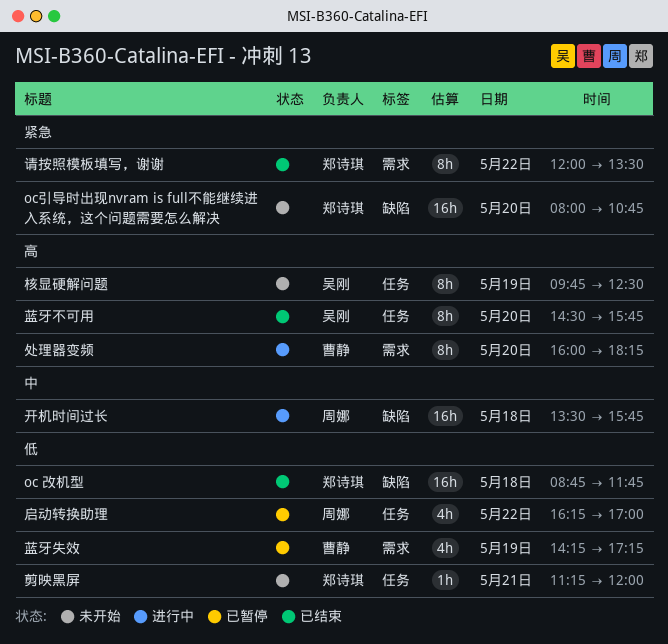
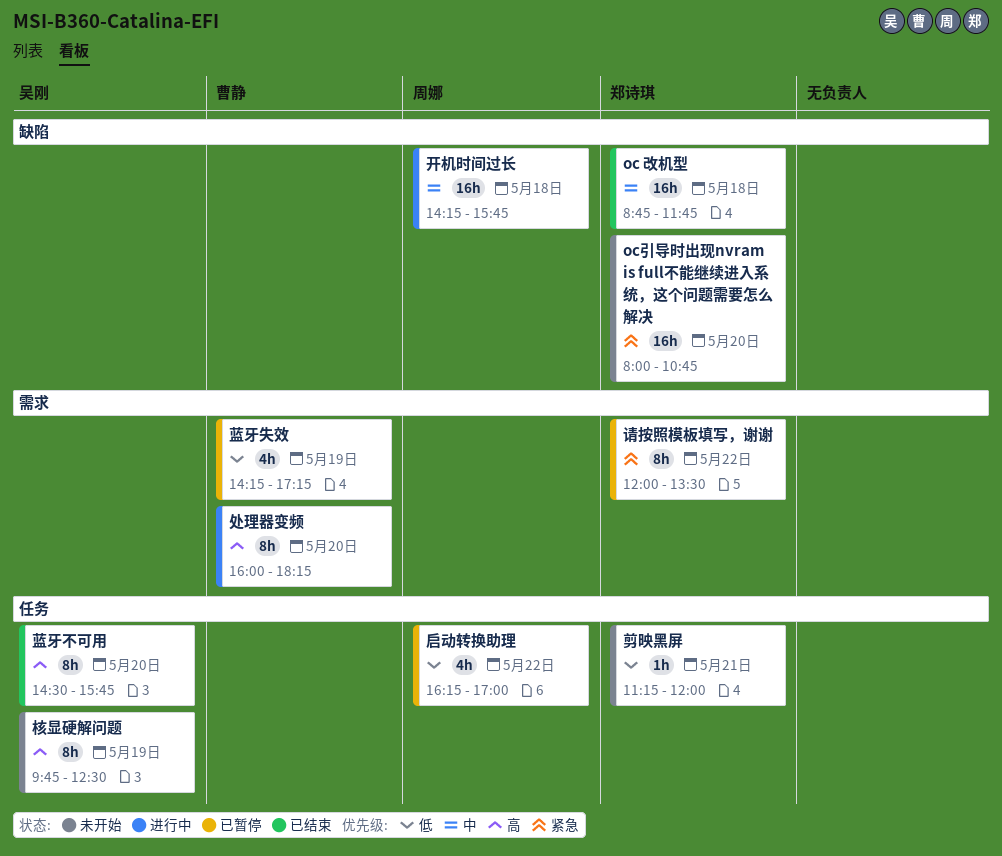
oc 改机型, priority: 低 -> 中
开机时间过长, begins: 13:30 -> 14:15
请按照模板填写，谢谢, status: 已结束 -> 已暂停

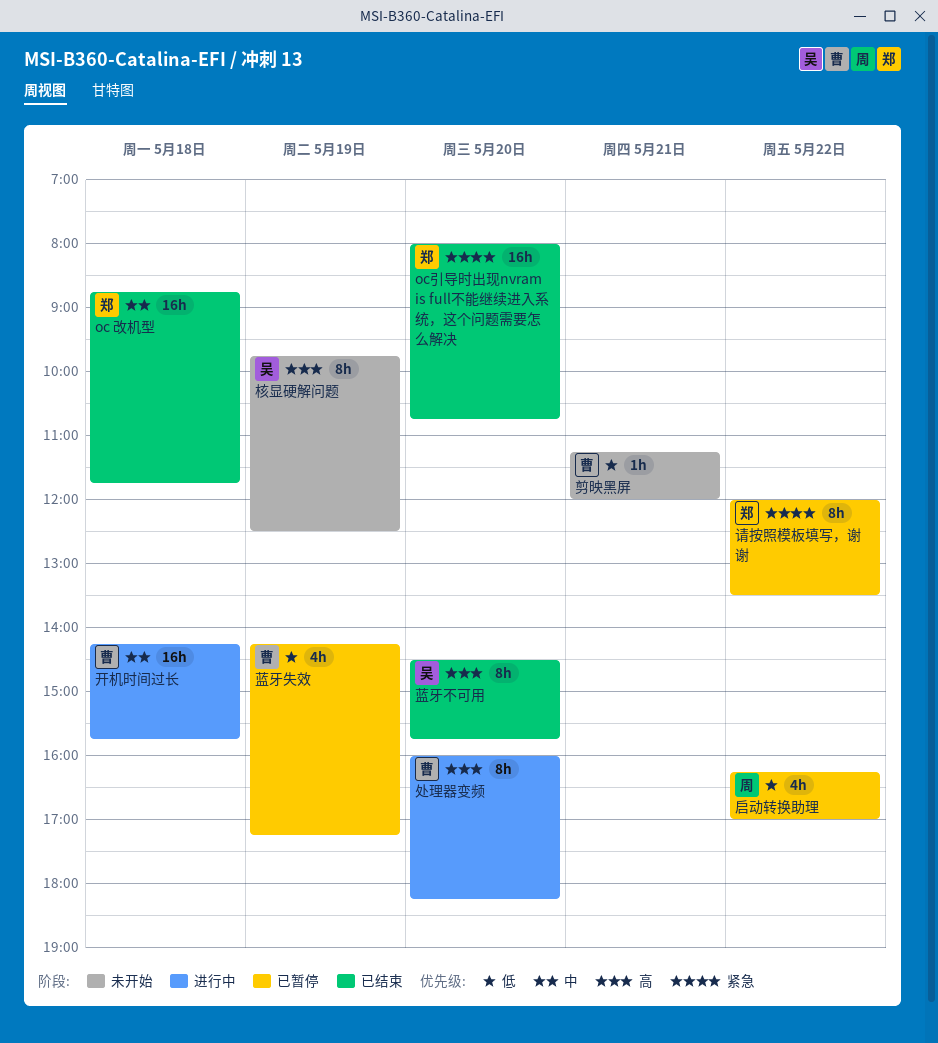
oc引导时出现nvram is full不能继续进入系统，这个问题需要怎么解决, status: 未开始 -> 已结束
剪映黑屏, owner: 郑诗琪 -> 曹静
开机时间过长, owner: 周娜 -> 曹静

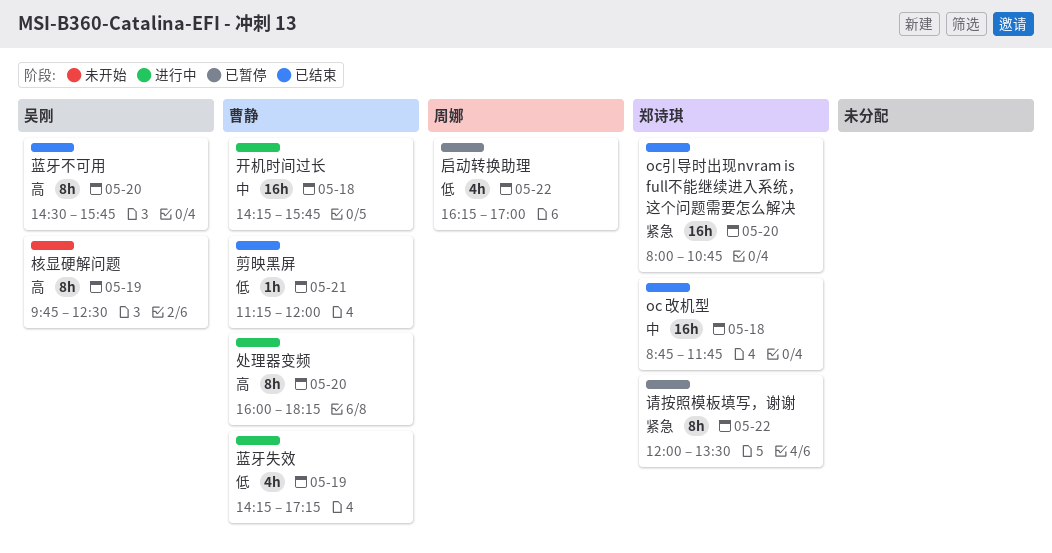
剪映黑屏, status: 未开始 -> 已结束
蓝牙失效, status: 已暂停 -> 进行中

